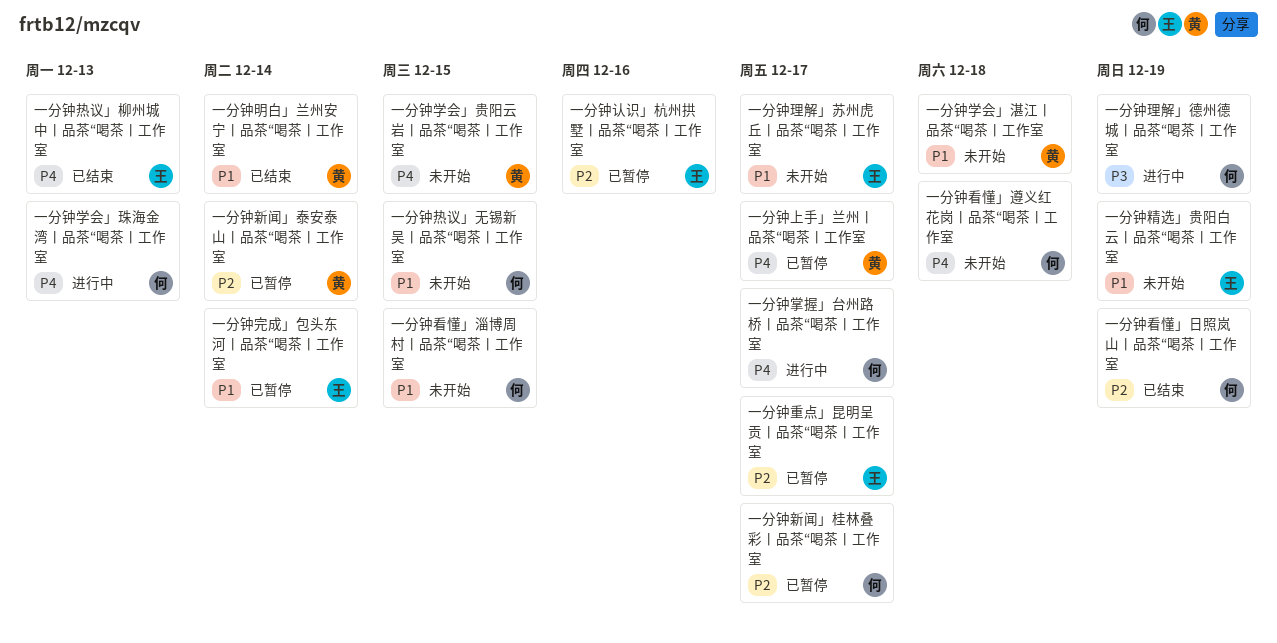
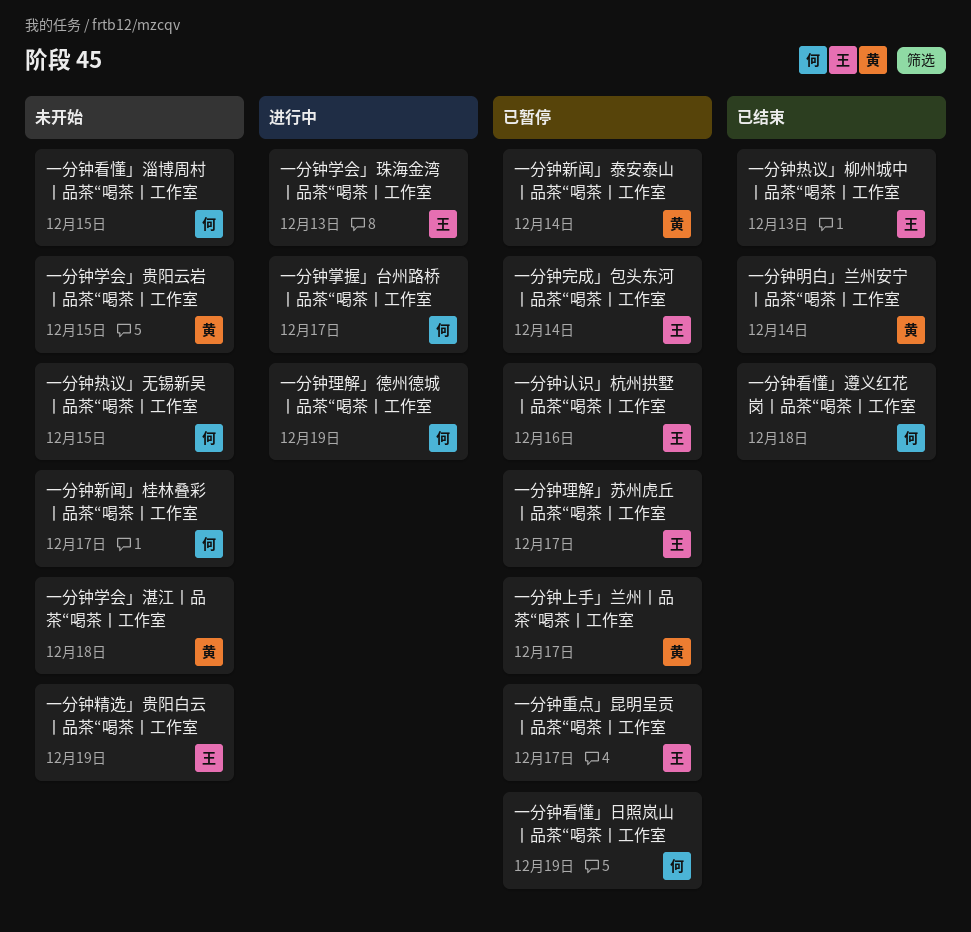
一分钟学会」珠海金湾丨品茶“喝茶丨工作室, owner: 何 -> 王
一分钟新闻」桂林叠彩丨品茶“喝茶丨工作室, status: 已暂停 -> 未开始
一分钟理解」苏州虎丘丨品茶“喝茶丨工作室, status: 未开始 -> 已暂停
一分钟看懂」日照岚山丨品茶“喝茶丨工作室, status: 已结束 -> 已暂停
一分钟看懂」遵义红花岗丨品茶“喝茶丨工作室, status: 未开始 -> 已结束

